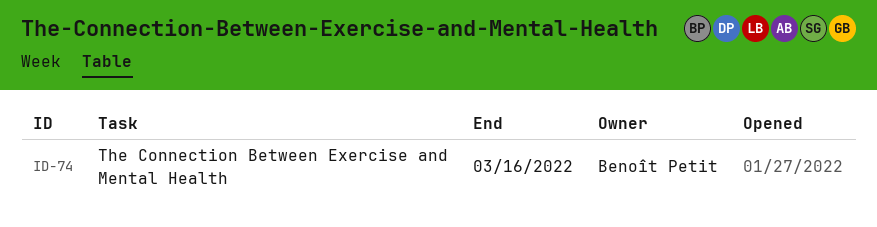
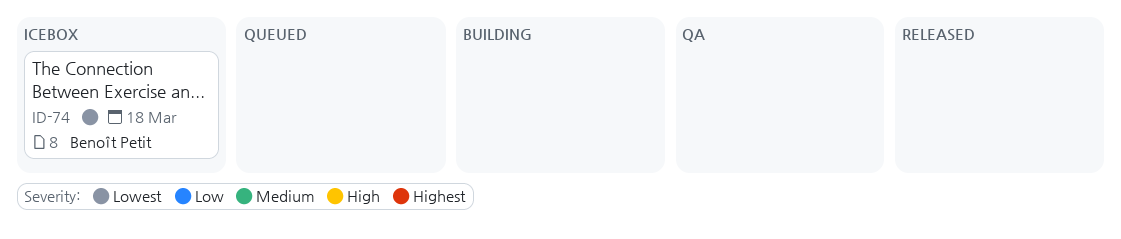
ID-74, due: Mar 16 -> Mar 18

